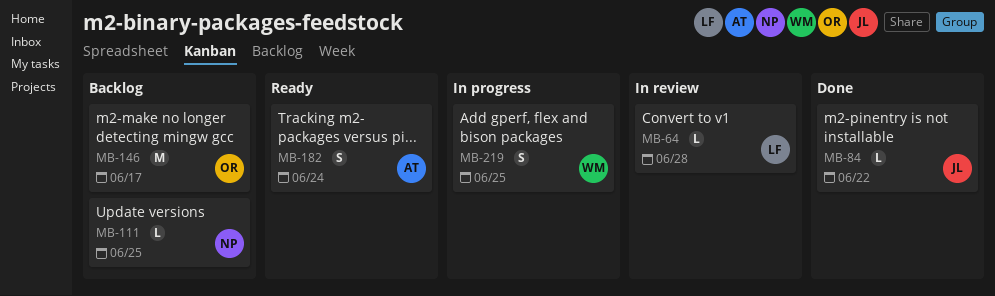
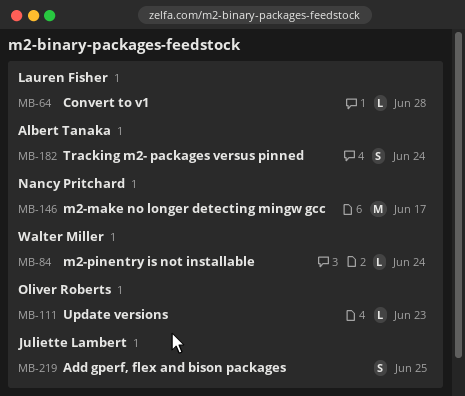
MB-84, owner: Juliette Lambert -> Walter Miller
MB-84, due: Jun 22 -> Jun 24
MB-111, owner: Nancy Pritchard -> Oliver Roberts
MB-111, due: Jun 25 -> Jun 23
MB-146, owner: Oliver Roberts -> Nancy Pritchard
MB-219, owner: Walter Miller -> Juliette Lambert

